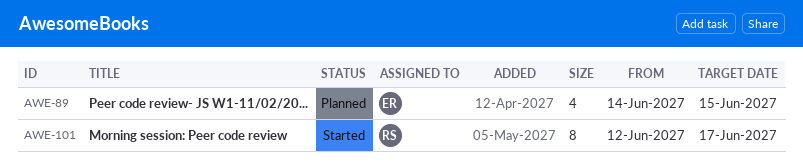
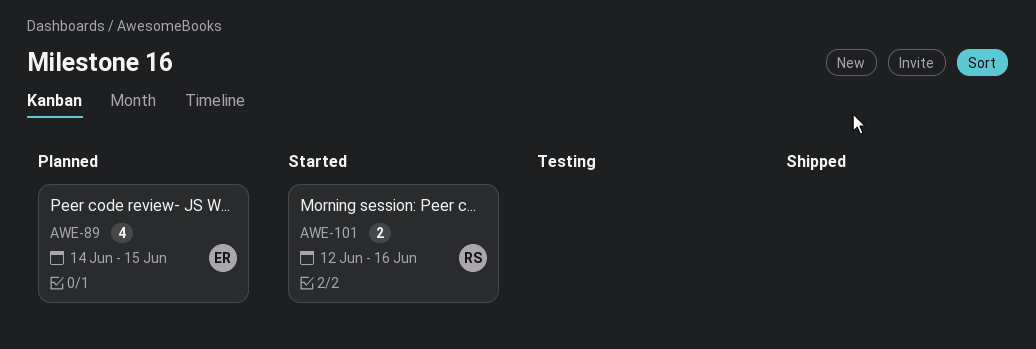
AWE-101, estimate: 8 -> 2
AWE-101, due: Jun 17 -> Jun 16

